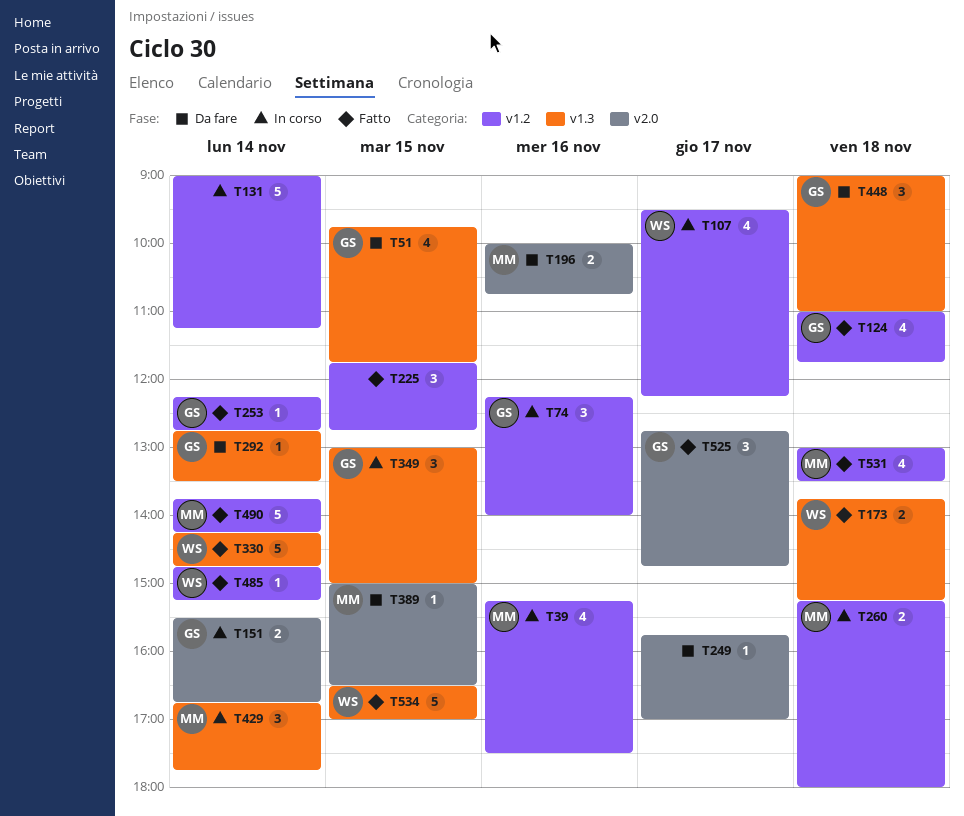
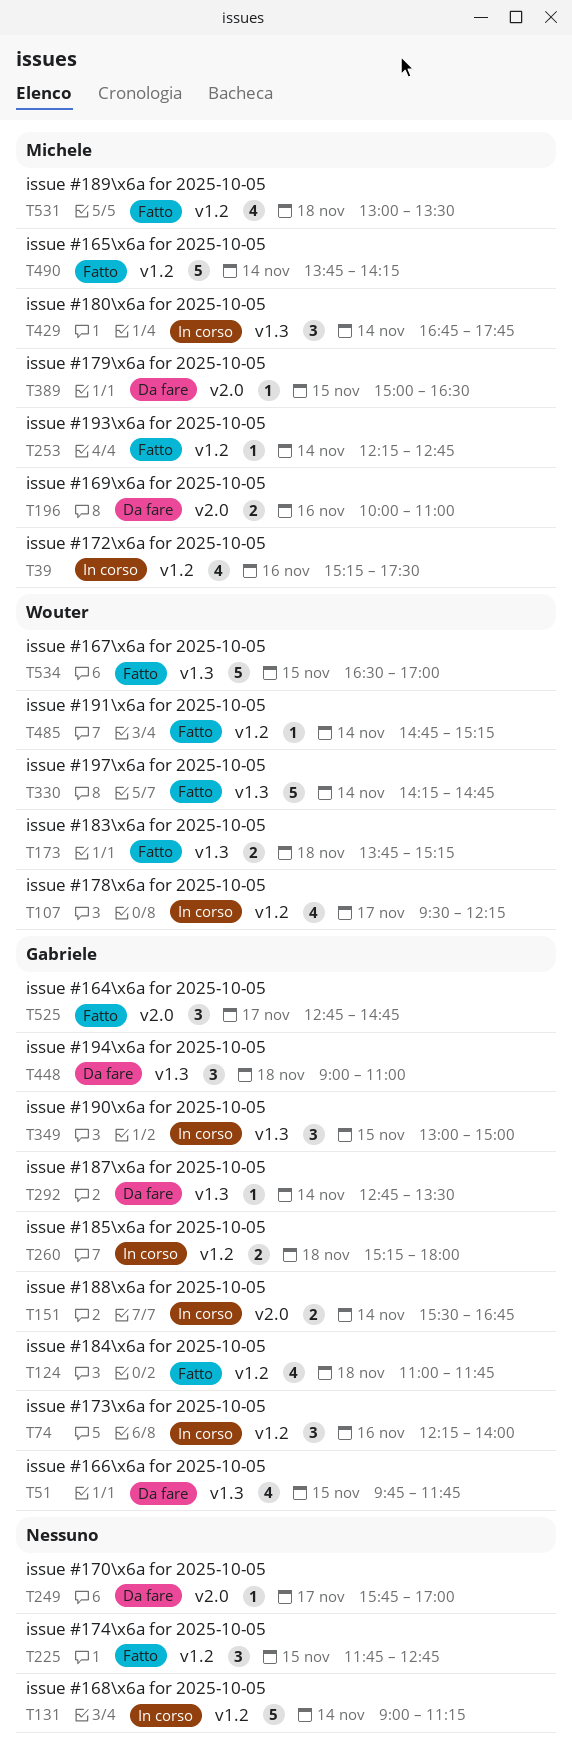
T196, ends: 10:45 -> 11:00
T253, owner: Gabriele -> Michele
T260, owner: Michele -> Gabriele

